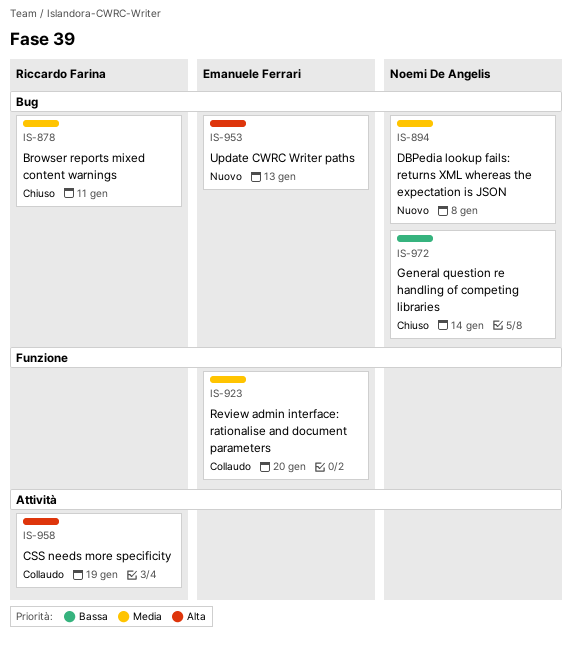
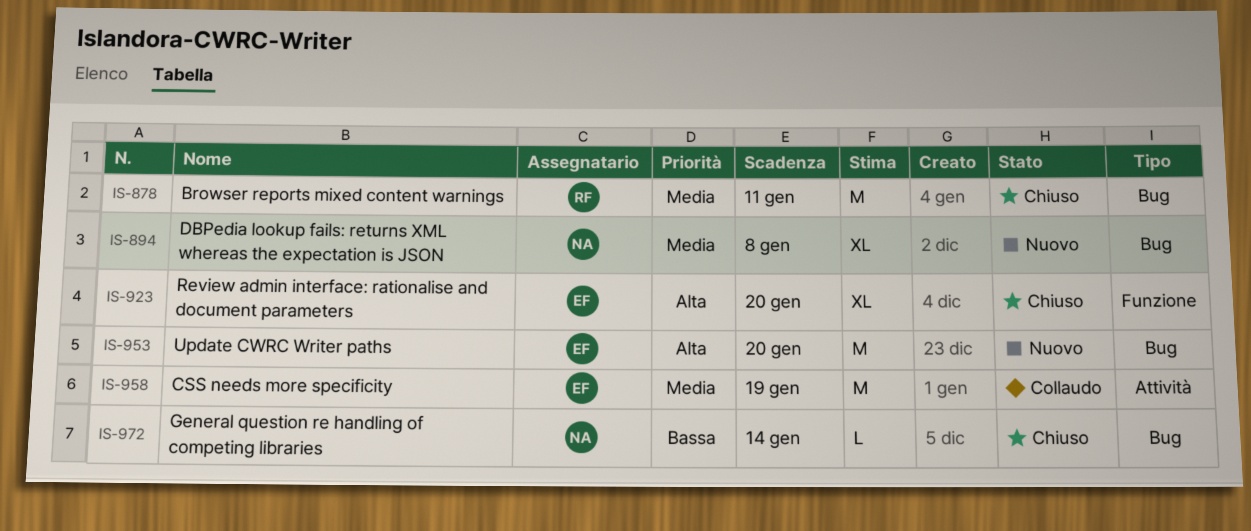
IS-923, status: Collaudo -> Chiuso
IS-923, priority: Media -> Alta
IS-953, due: Jan 13 -> Jan 20
IS-958, owner: Riccardo Farina -> Emanuele Ferrari
IS-958, priority: Alta -> Media

